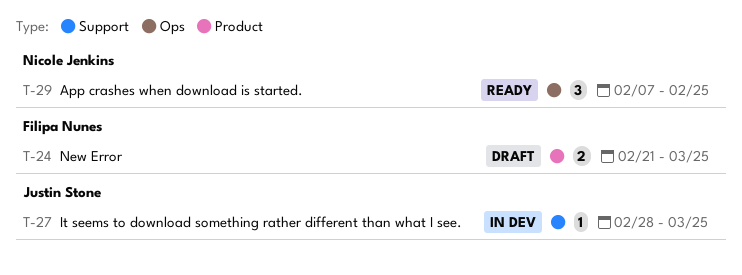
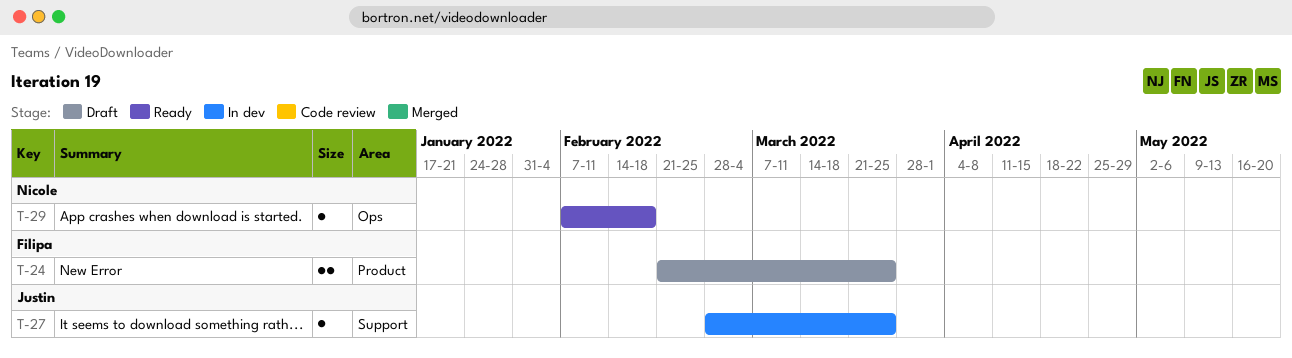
T-29, estimate: 3 -> 1
T-29, due: Feb 25 -> Feb 18

